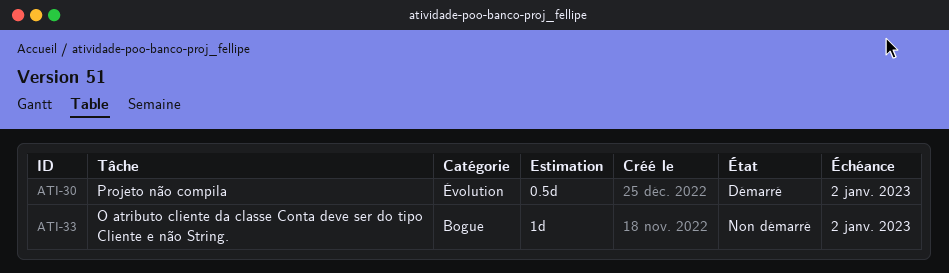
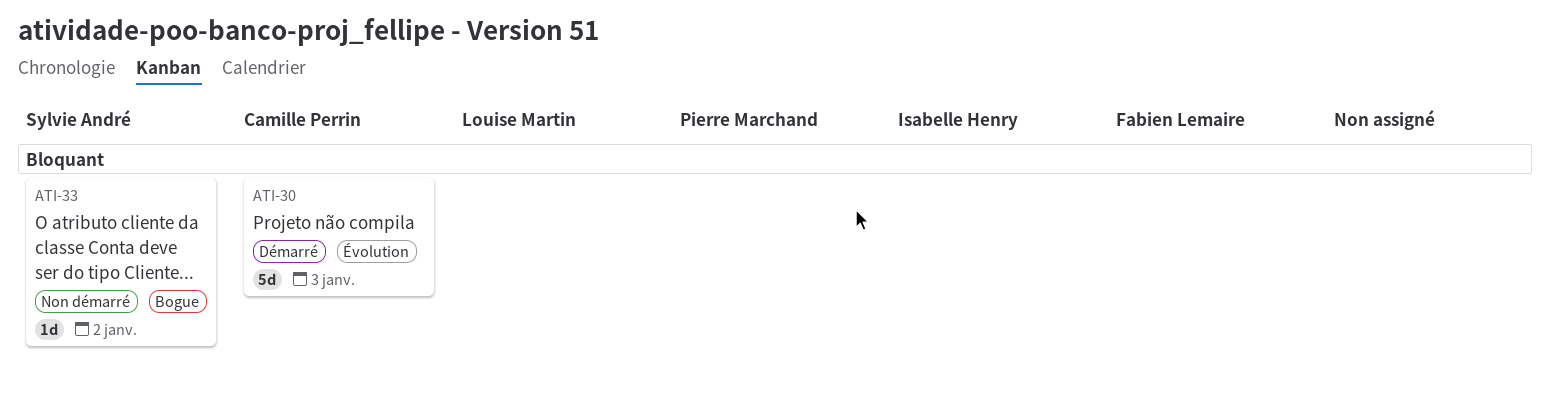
ATI-30, estimate: 0.5d -> 5d
ATI-30, due: Jan 2 -> Jan 3

